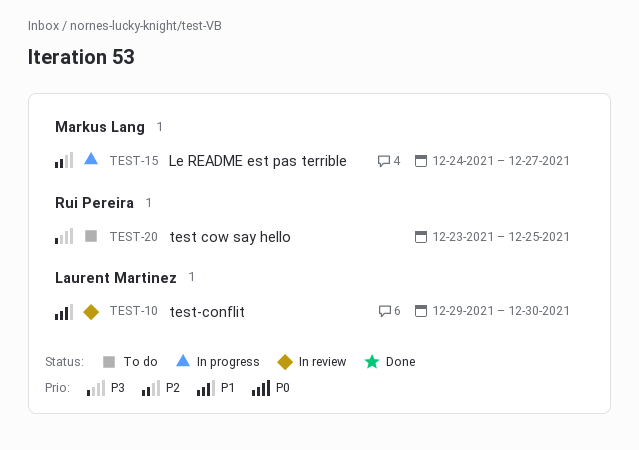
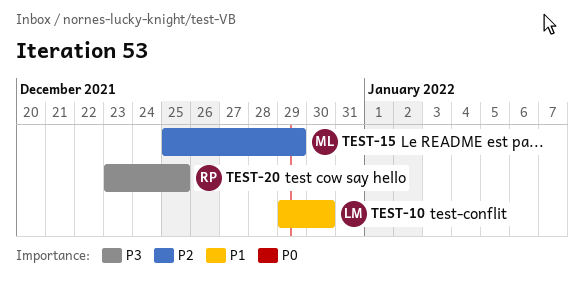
TEST-15, start: Dec 24 -> Dec 25
TEST-15, due: Dec 27 -> Dec 29

